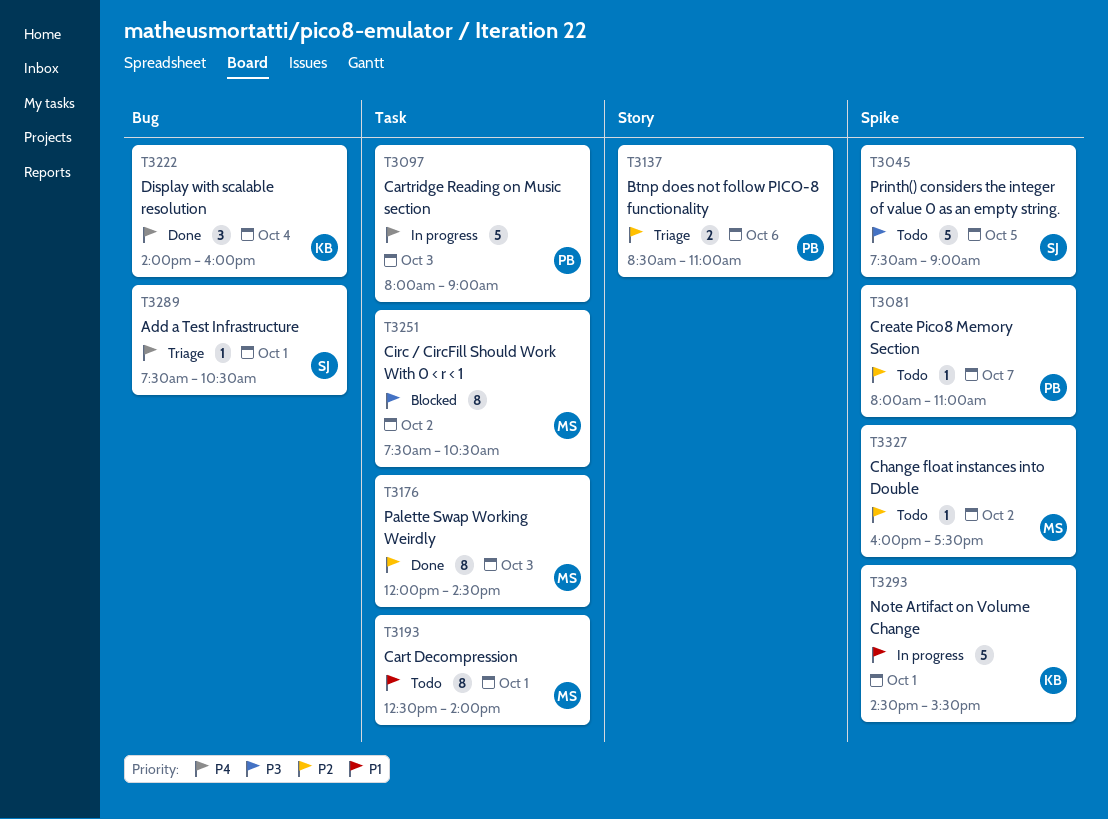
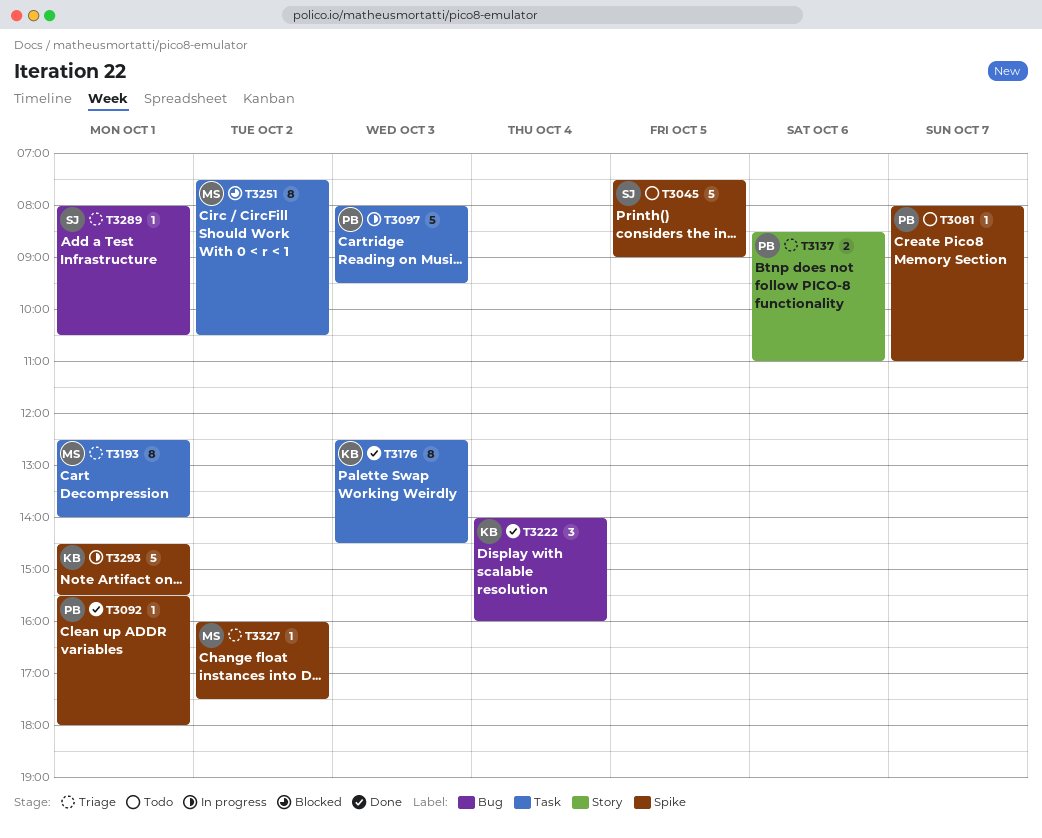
T3092: none -> present
T3097, ends: 09:00 -> 09:30
T3176, owner: MS -> KB
T3176, begins: 12:00 -> 12:30
T3193, status: Todo -> Triage
T3289, begins: 07:30 -> 08:00
T3327, status: Todo -> Triage

